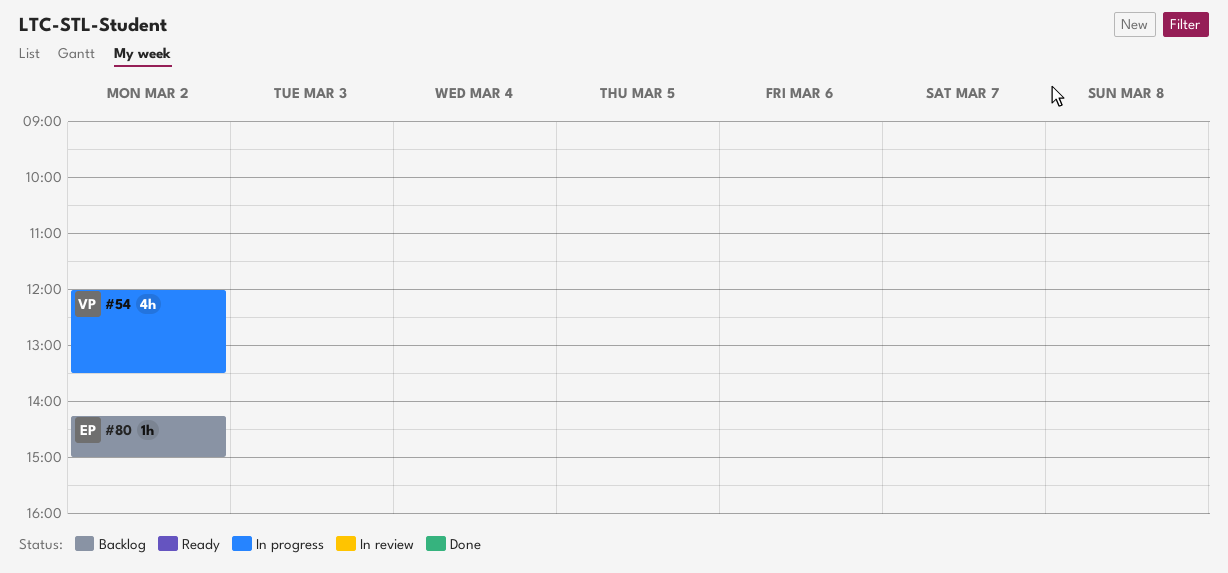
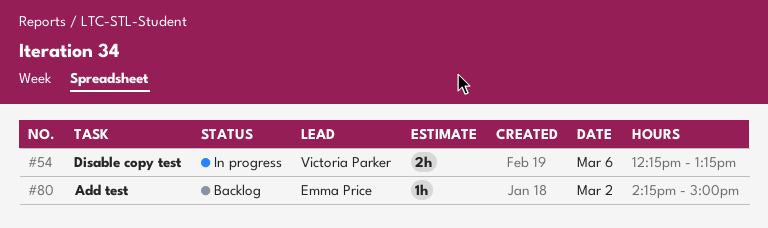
#54, estimate: 4h -> 2h
#54, day: Mar 2 -> Mar 6
#54, begins: 12:00 -> 12:15
#54, ends: 13:30 -> 13:15

